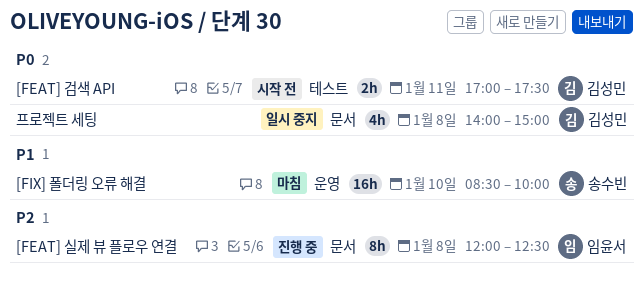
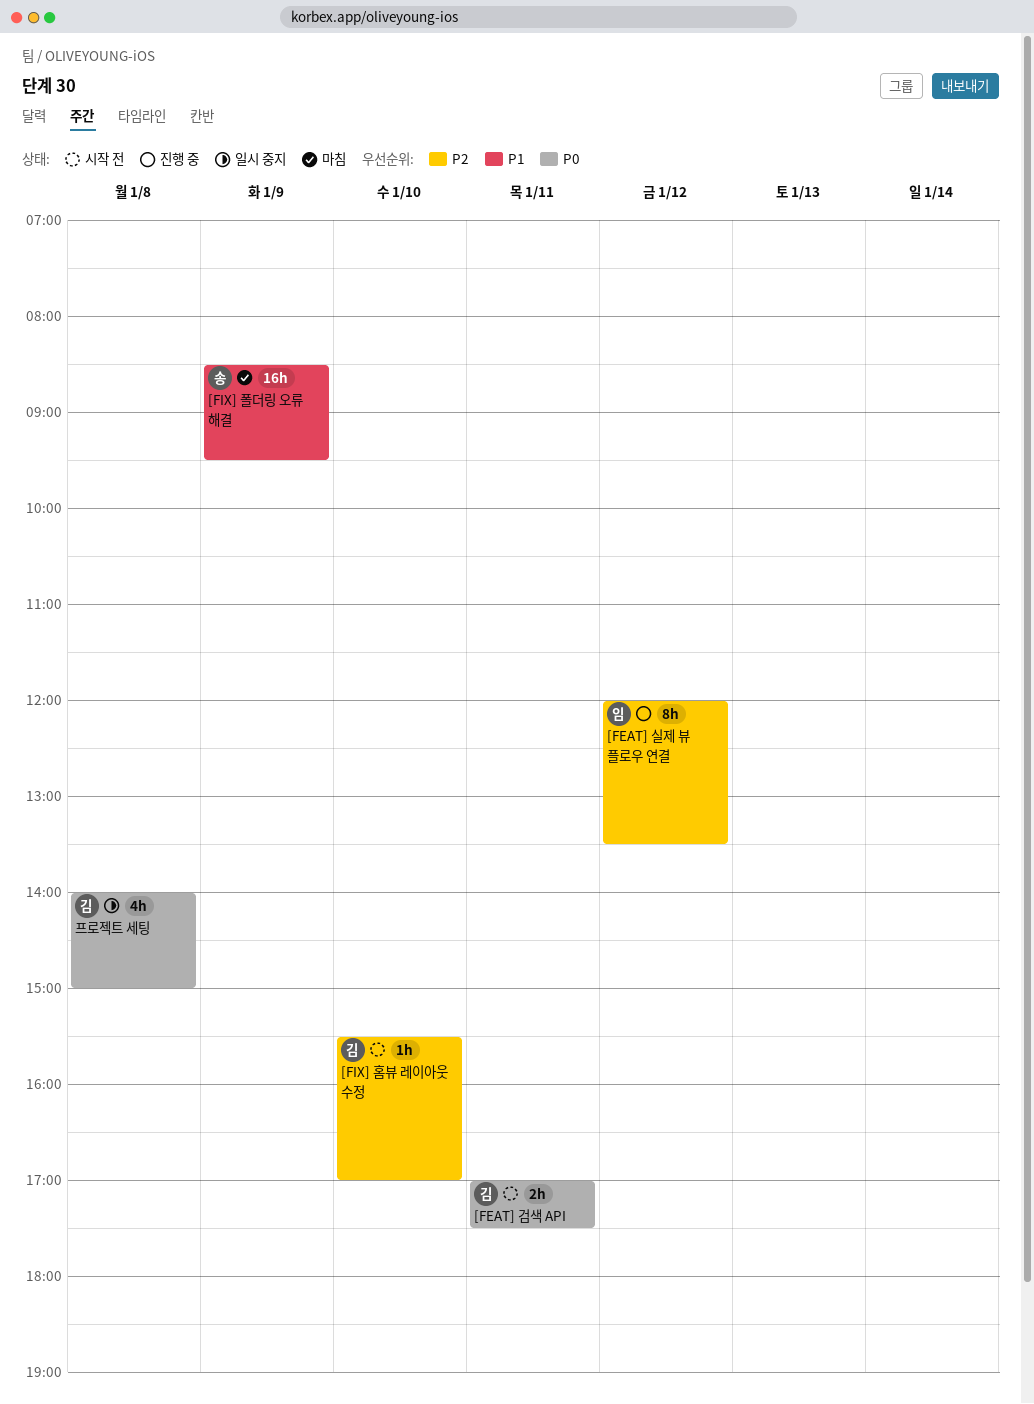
[FEAT] 실제 뷰 플로우 연결, day: Jan 8 -> Jan 12
[FEAT] 실제 뷰 플로우 연결, ends: 12:30 -> 13:30
[FIX] 폴더링 오류 해결, day: Jan 10 -> Jan 9
[FIX] 폴더링 오류 해결, ends: 10:00 -> 09:30
[FIX] 홈뷰 레이아웃 수정: none -> present

